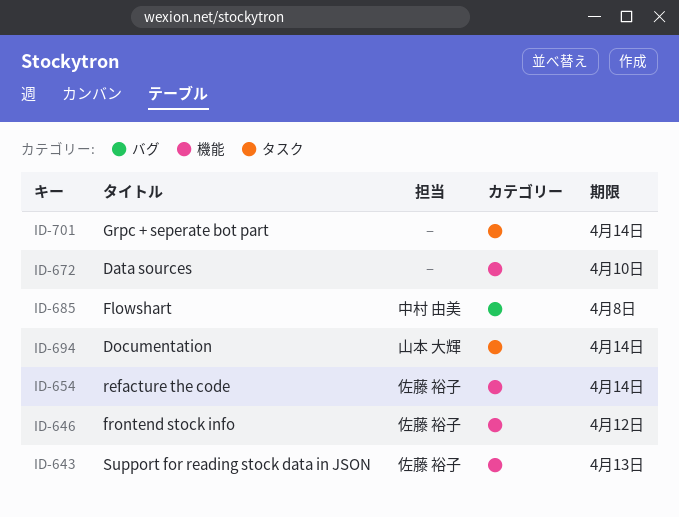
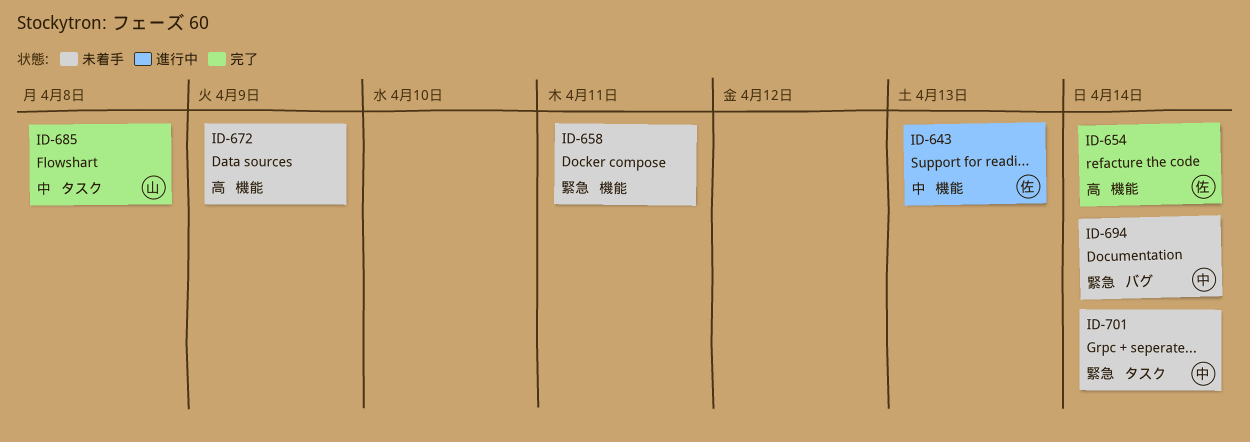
ID-646: present -> none
ID-658: none -> present
ID-672, due: Apr 10 -> Apr 9
ID-685, owner: 中村 由美 -> 山本 大輝
ID-685, label: バグ -> タスク
ID-694, owner: 山本 大輝 -> 中村 由美
ID-694, label: タスク -> バグ
ID-701, owner: none -> 中村 由美

